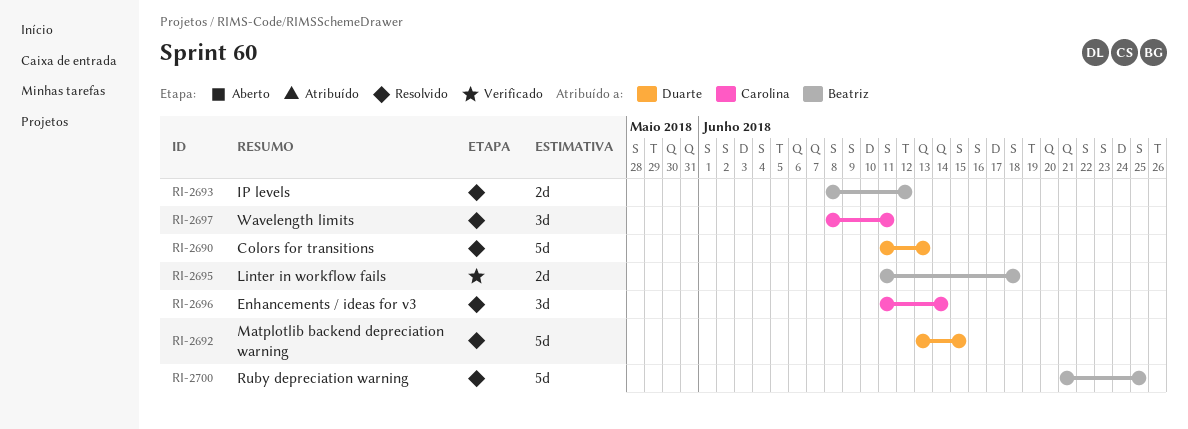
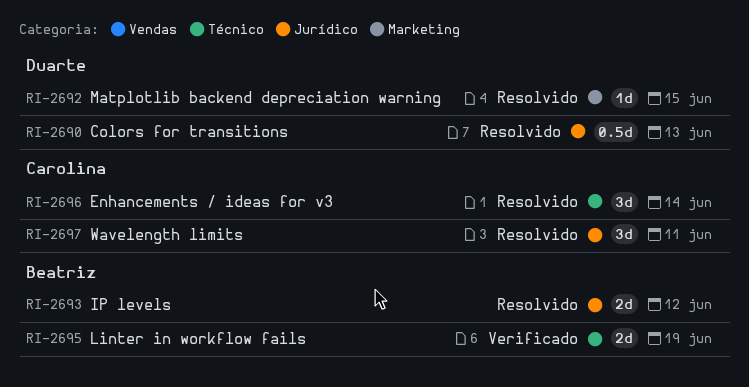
RI-2690, estimate: 5d -> 0.5d
RI-2692, estimate: 5d -> 1d
RI-2695, due: Jun 18 -> Jun 19
RI-2700: present -> none

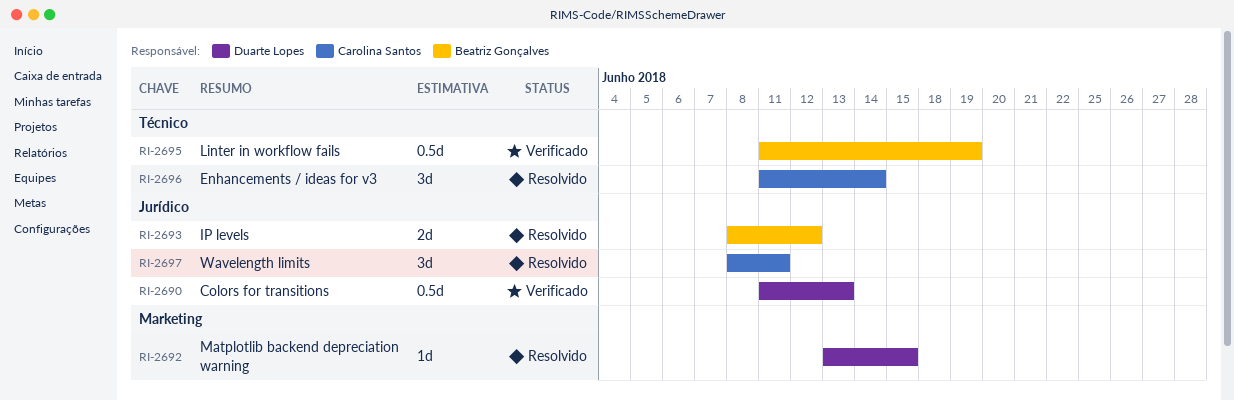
RI-2690, status: Resolvido -> Verificado
RI-2695, estimate: 2d -> 0.5d

